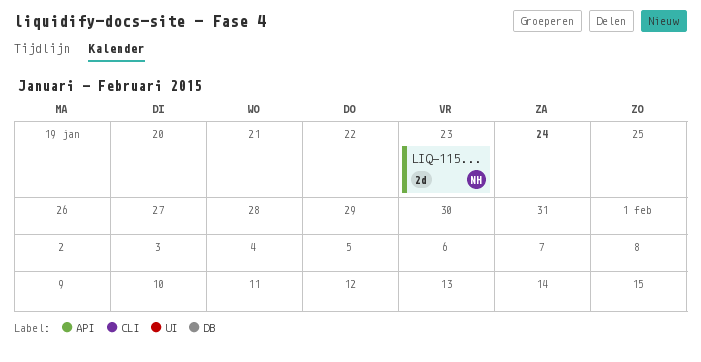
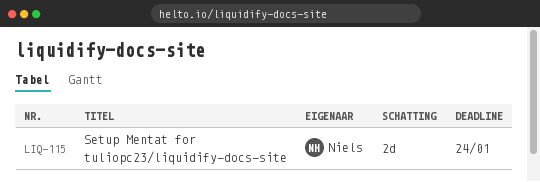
LIQ-115, due: Jan 23 -> Jan 24

